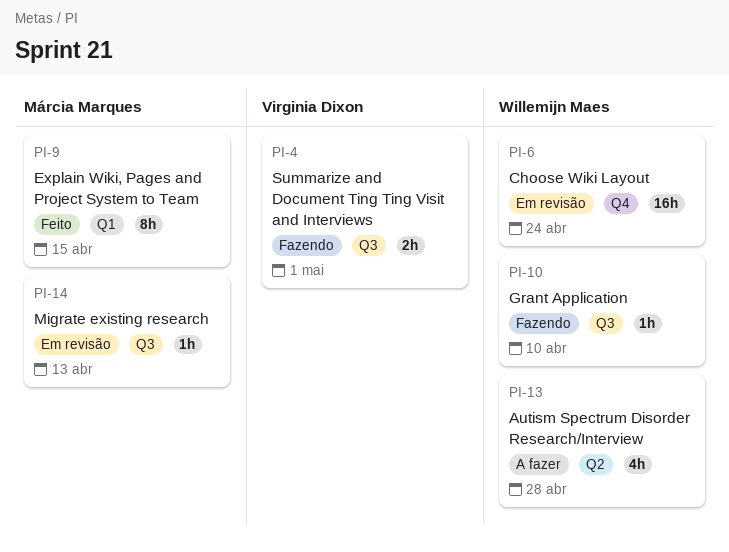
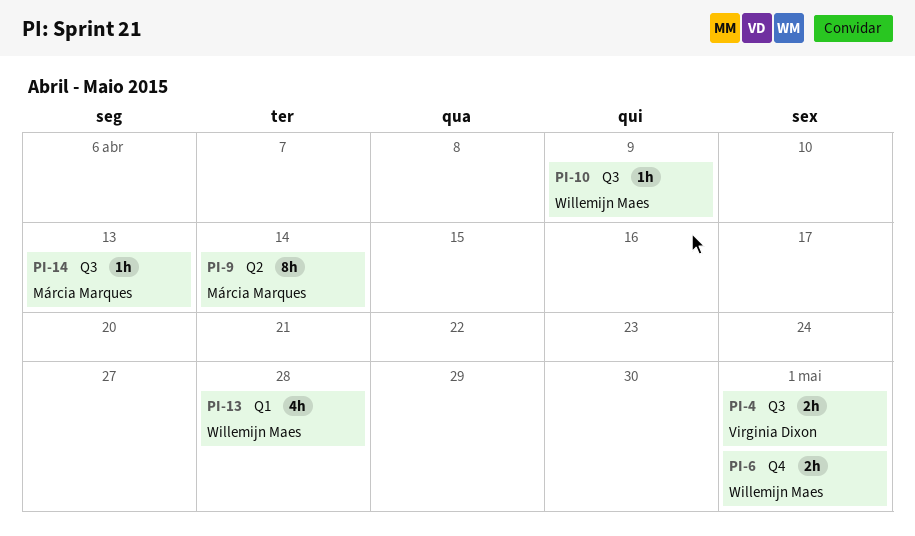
PI-6, estimate: 16h -> 2h
PI-6, due: Apr 24 -> May 1
PI-9, label: Q1 -> Q2
PI-9, due: Apr 15 -> Apr 14
PI-10, due: Apr 10 -> Apr 9
PI-13, label: Q2 -> Q1

